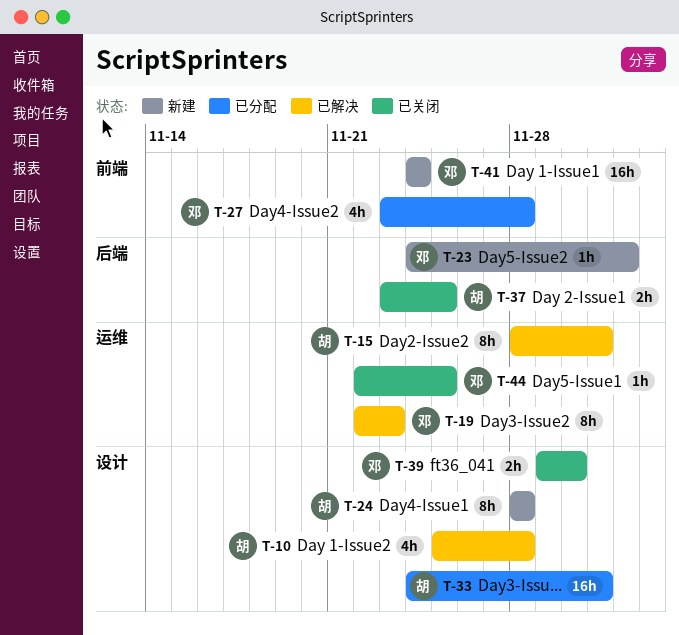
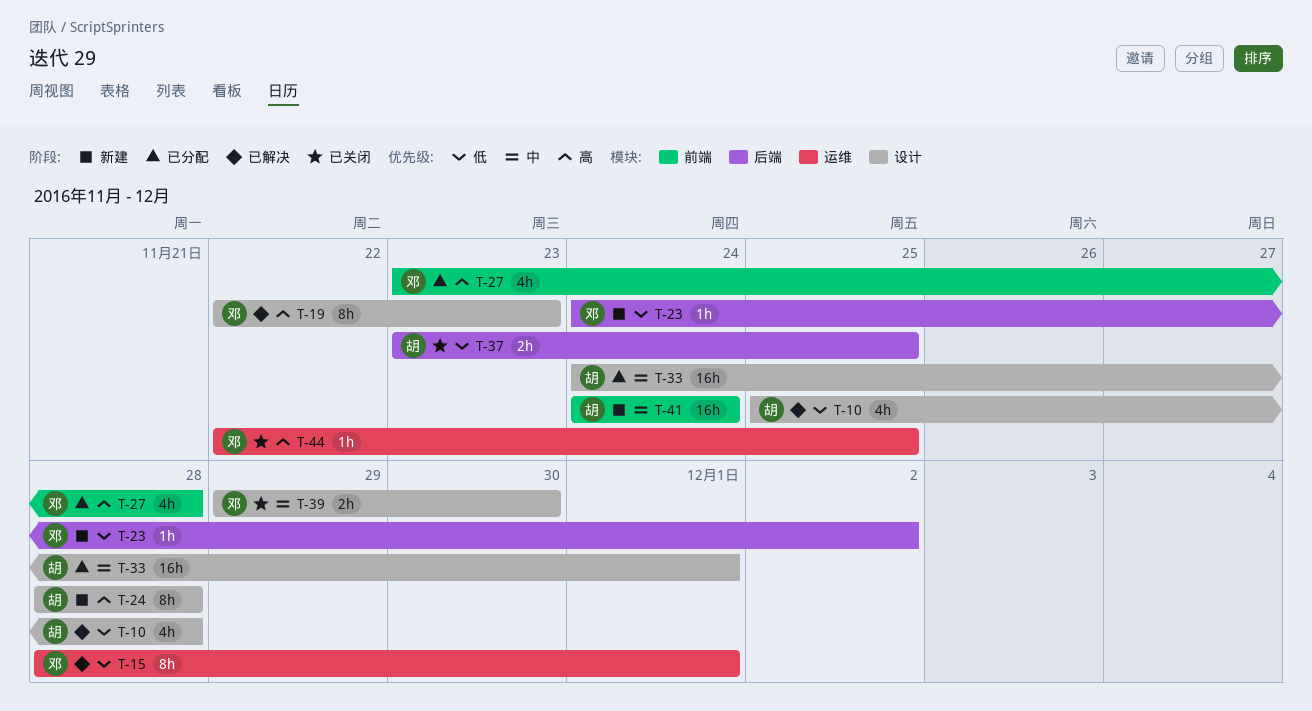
T-15, owner: 胡 -> 邓
T-19, label: 运维 -> 设计
T-41, owner: 邓 -> 胡

